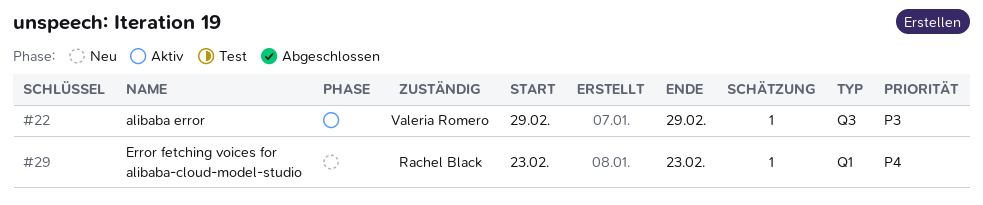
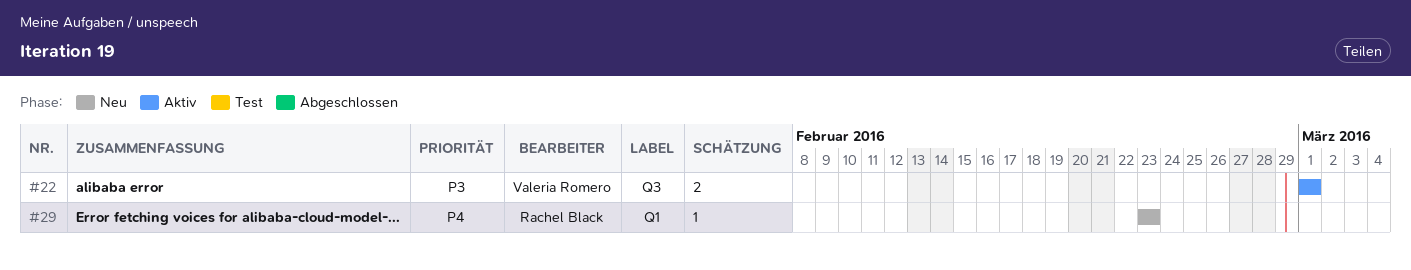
#22, estimate: 1 -> 2
#22, start: Feb 29 -> Mar 1
#22, due: Feb 29 -> Mar 1

